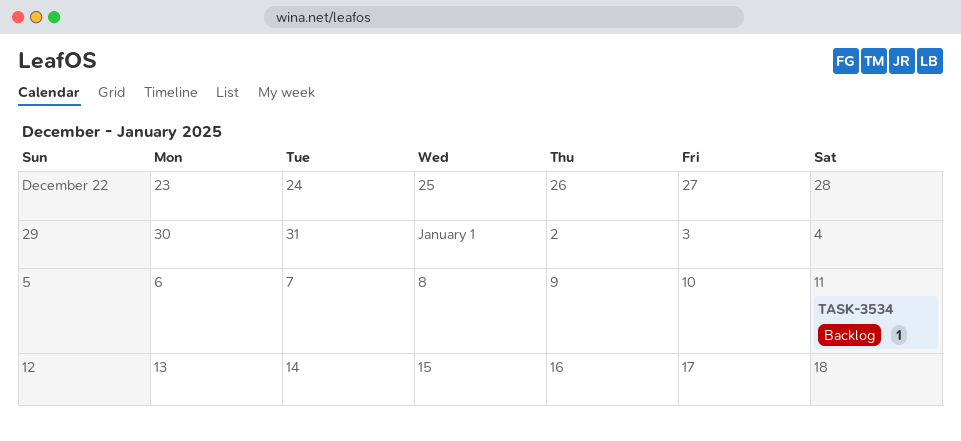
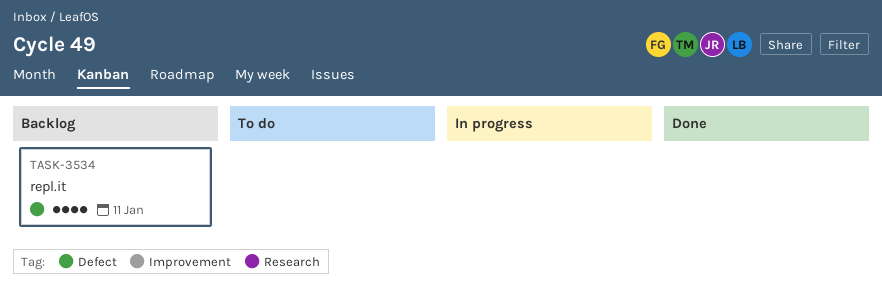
TASK-3534, estimate: 1 -> 4

